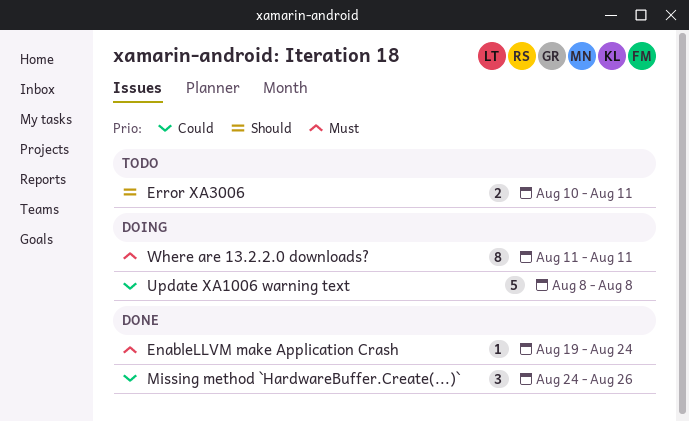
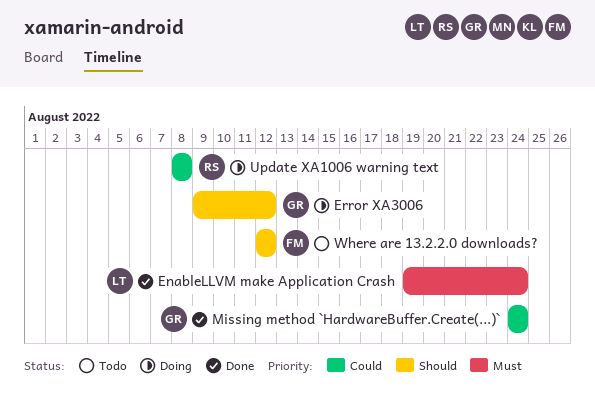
Error XA3006, status: Todo -> Doing
Error XA3006, start: Aug 10 -> Aug 9
Error XA3006, due: Aug 11 -> Aug 12
Missing method `HardwareBuffer.Create(...)`, due: Aug 26 -> Aug 24
Where are 13.2.2.0 downloads?, status: Doing -> Todo
Where are 13.2.2.0 downloads?, priority: Must -> Should
Where are 13.2.2.0 downloads?, start: Aug 11 -> Aug 12
Where are 13.2.2.0 downloads?, due: Aug 11 -> Aug 12

